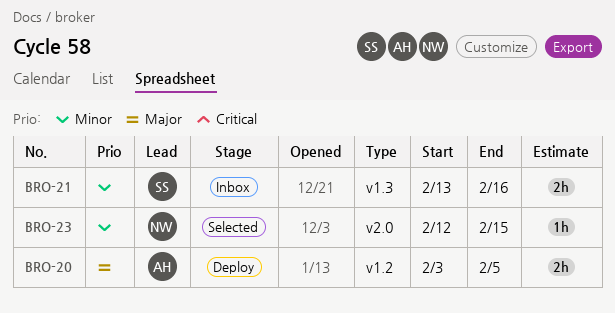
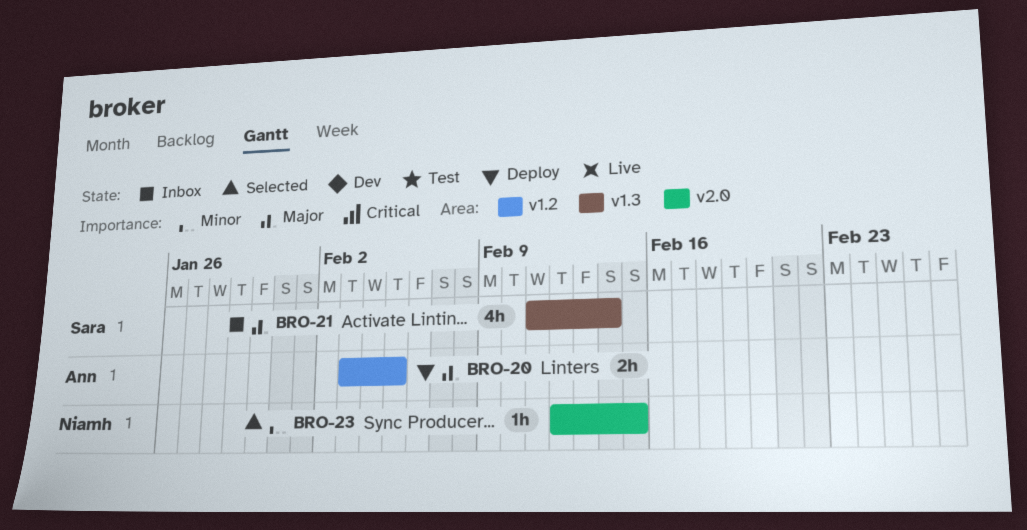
BRO-21, priority: Minor -> Major
BRO-21, estimate: 2h -> 4h
BRO-21, start: Feb 13 -> Feb 11
BRO-21, due: Feb 16 -> Feb 14

